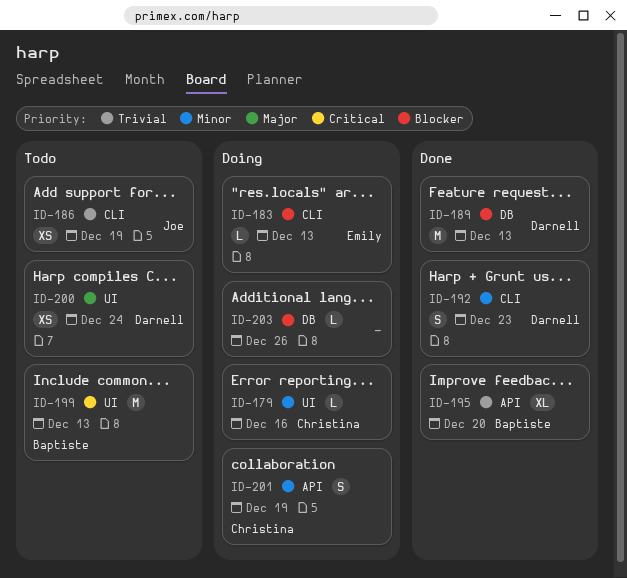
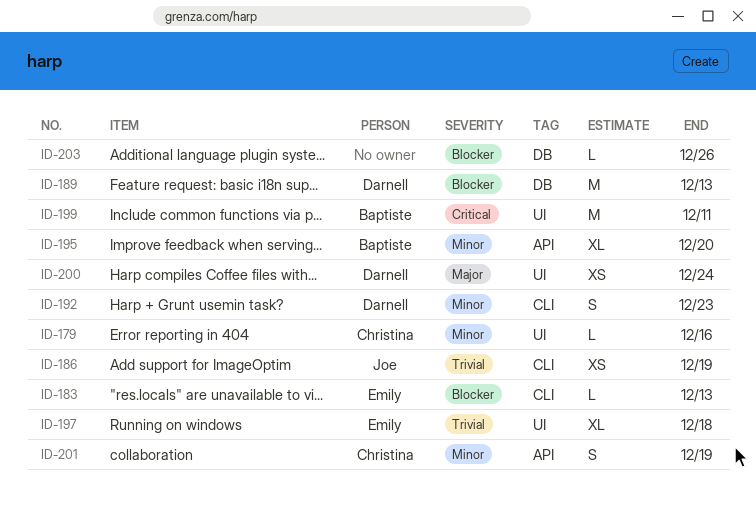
ID-195, priority: Trivial -> Minor
ID-197: none -> present
ID-199, due: Dec 13 -> Dec 11

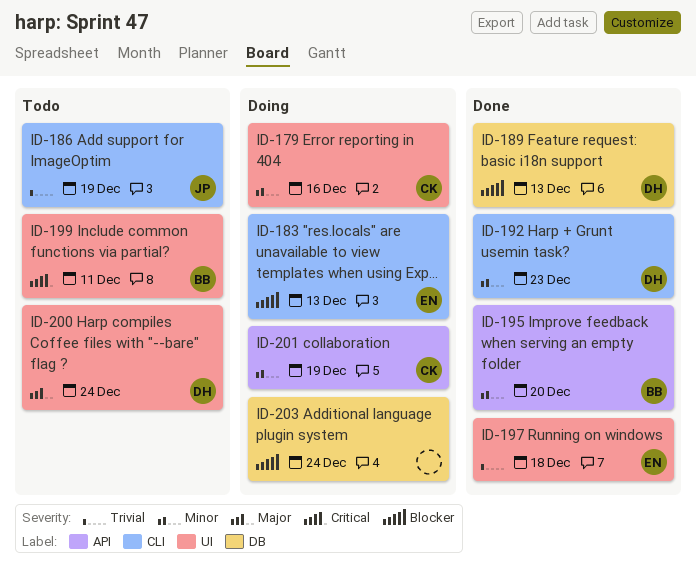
ID-203, due: Dec 26 -> Dec 24

